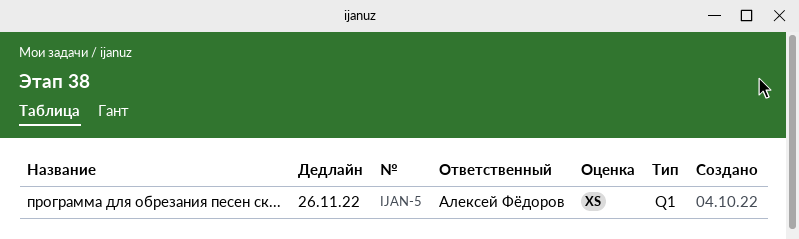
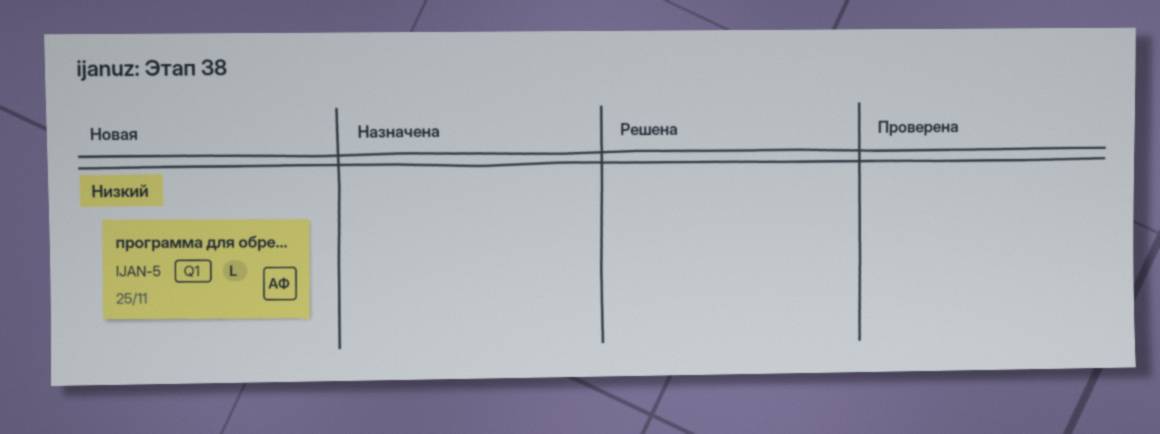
IJAN-5, estimate: XS -> L
IJAN-5, due: Nov 26 -> Nov 25

